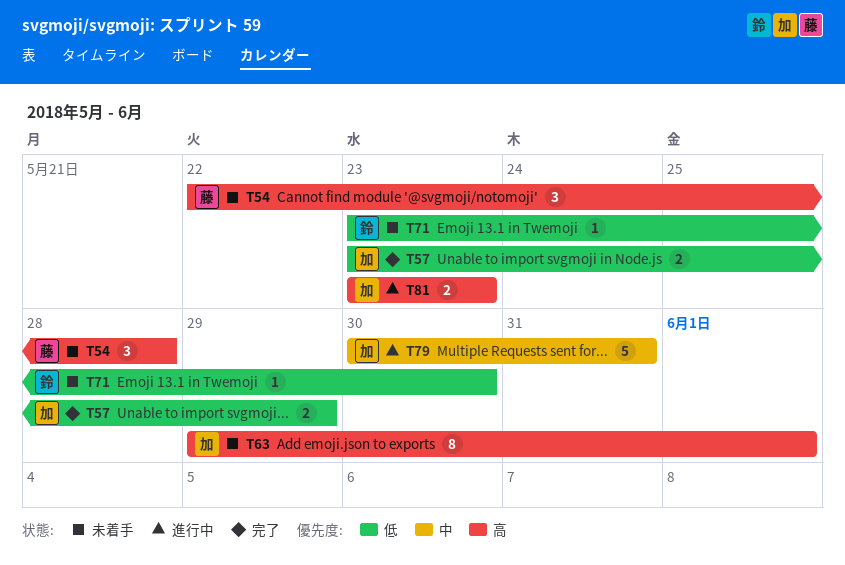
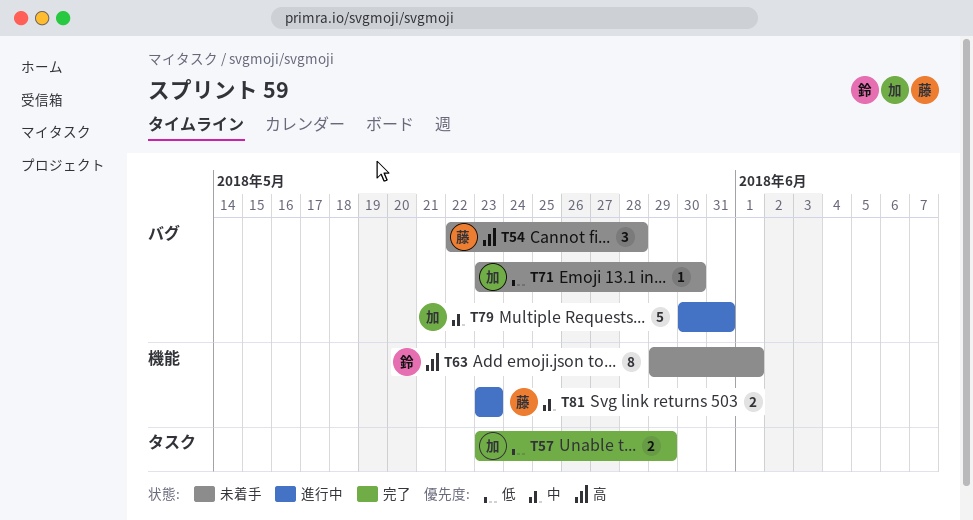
T63, owner: 加 -> 鈴
T71, owner: 鈴 -> 加
T81, owner: 加 -> 藤
T81, priority: 高 -> 中

